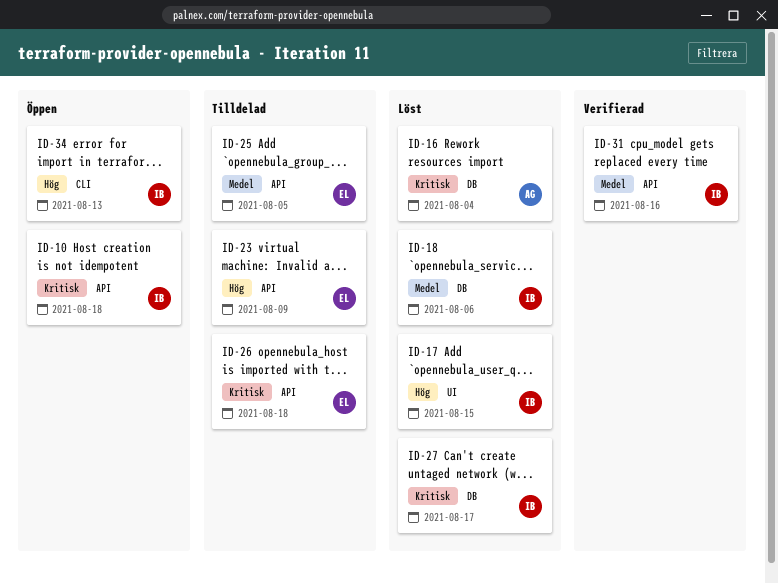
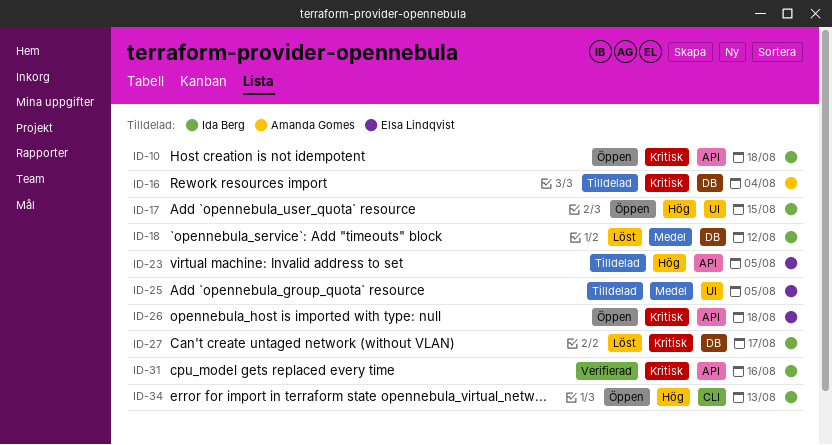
ID-16, status: Löst -> Tilldelad
ID-17, status: Löst -> Öppen
ID-18, due: Aug 6 -> Aug 12
ID-23, due: Aug 9 -> Aug 5
ID-25, label: API -> UI
ID-26, status: Tilldelad -> Öppen
ID-31, priority: Medel -> Kritisk

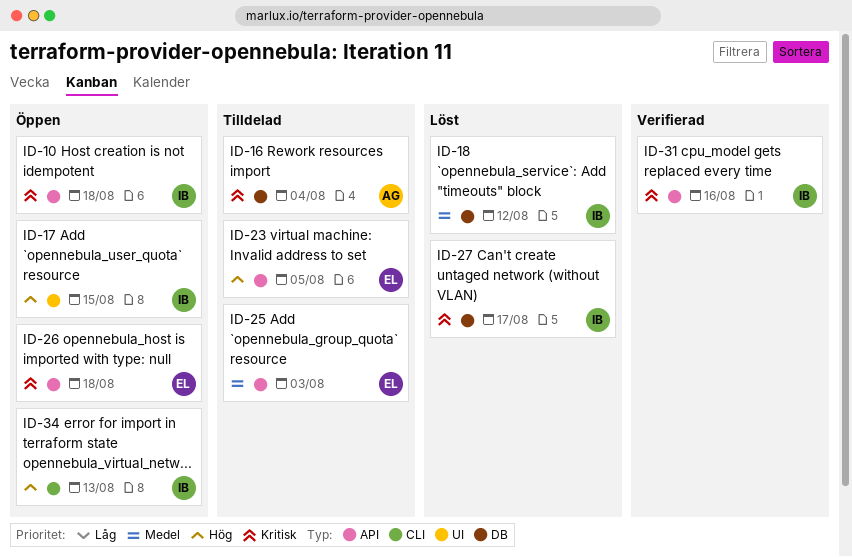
ID-25, label: UI -> API
ID-25, due: Aug 5 -> Aug 3

